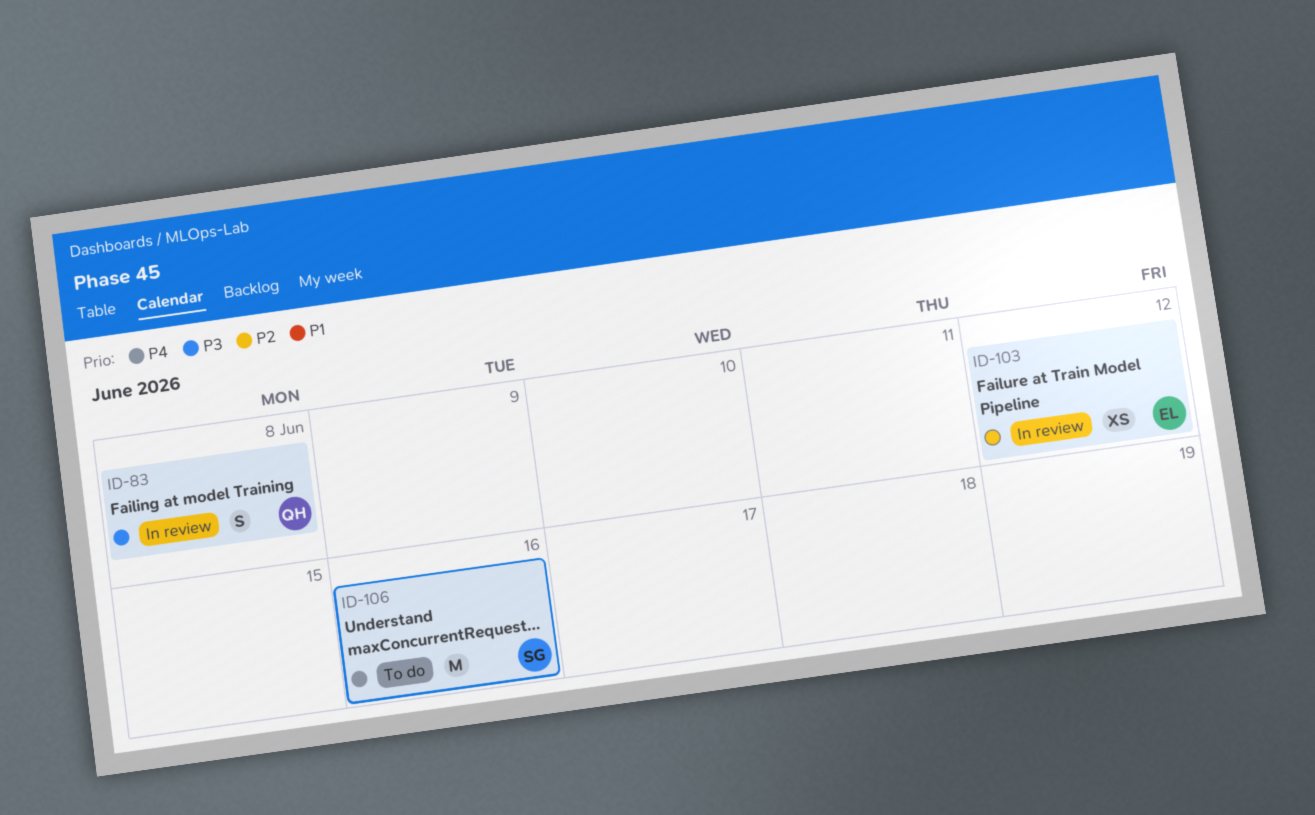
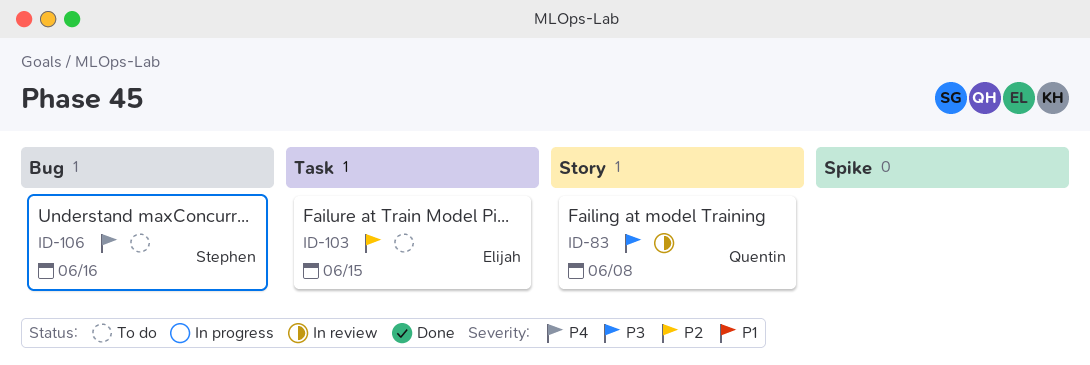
ID-103, status: In review -> To do
ID-103, due: Jun 12 -> Jun 15

